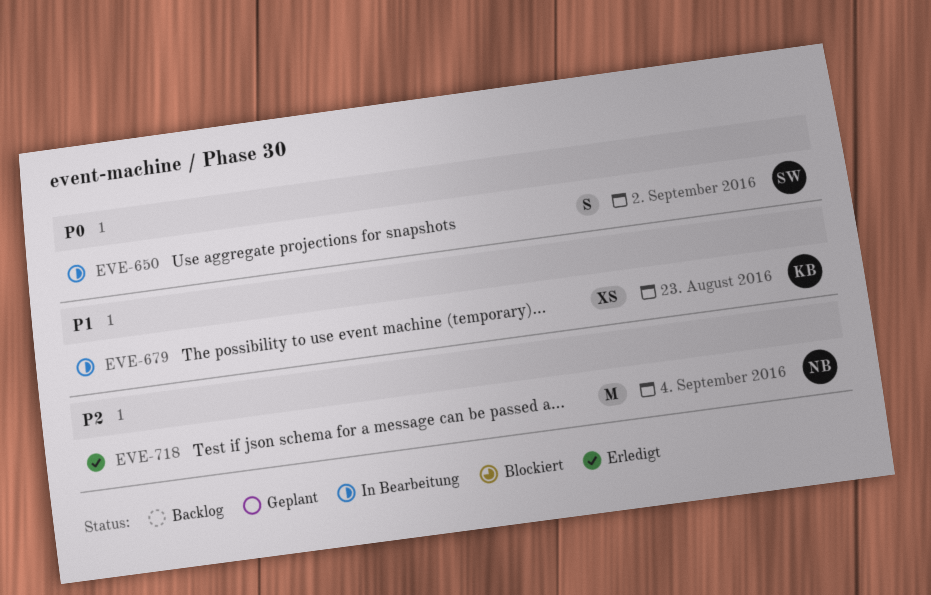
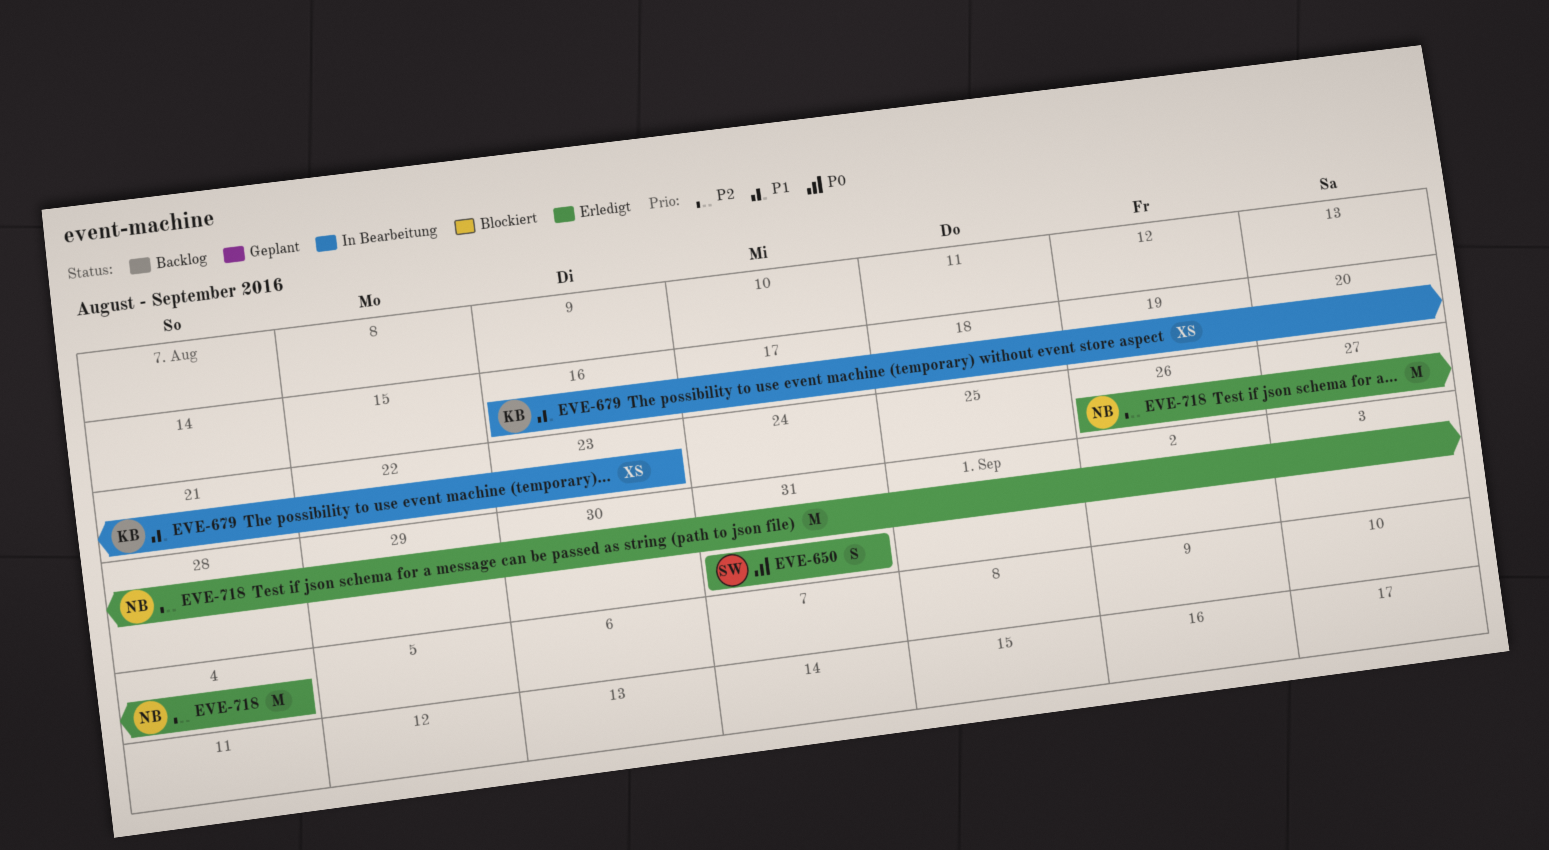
EVE-650, status: In Bearbeitung -> Erledigt
EVE-650, due: Sep 2 -> Aug 31

